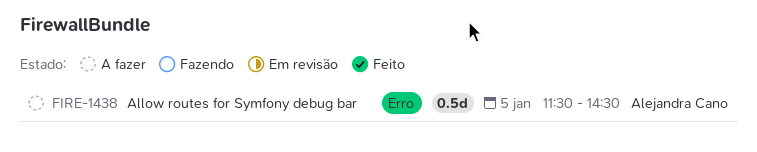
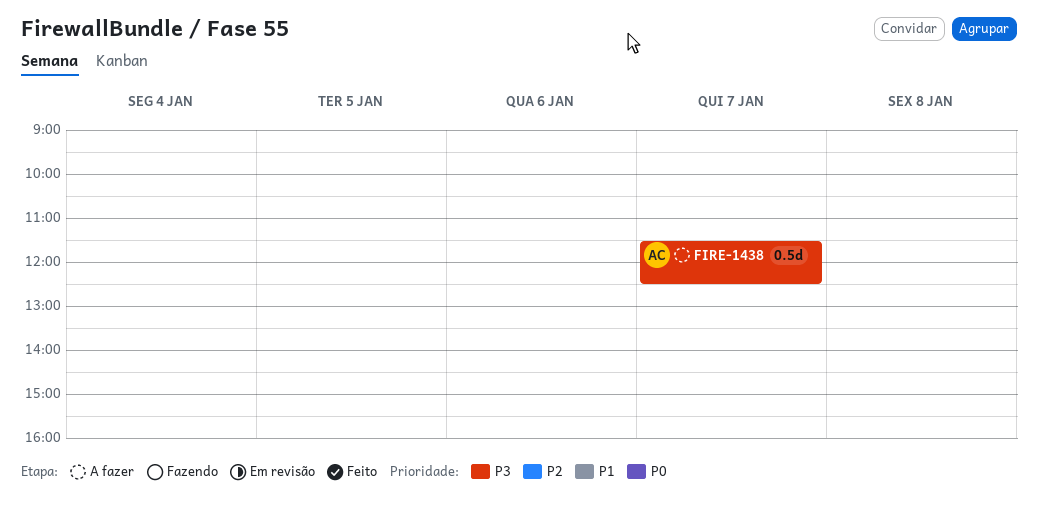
FIRE-1438, day: Jan 5 -> Jan 7
FIRE-1438, ends: 14:30 -> 12:30

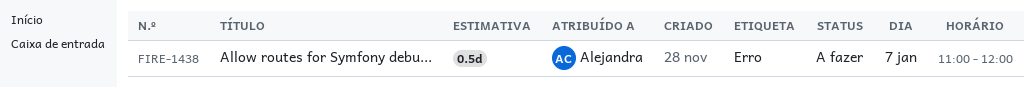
FIRE-1438, begins: 11:30 -> 11:00
FIRE-1438, ends: 12:30 -> 12:00

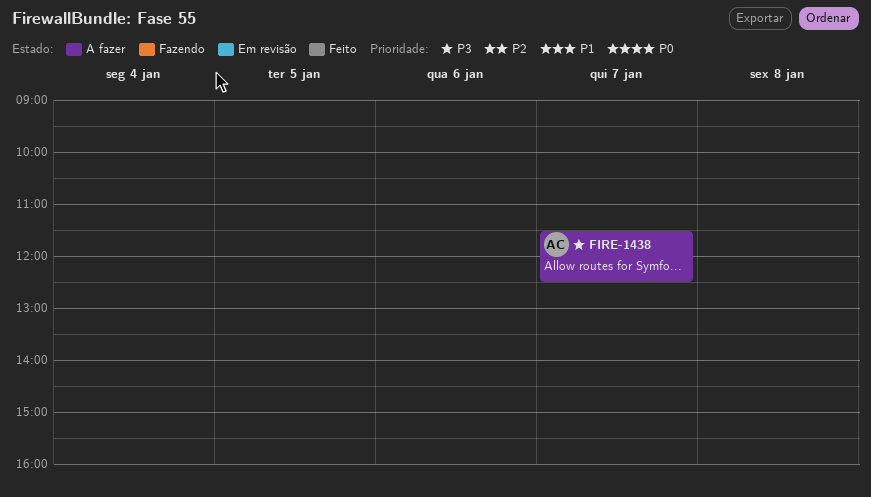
FIRE-1438, begins: 11:00 -> 11:30
FIRE-1438, ends: 12:00 -> 12:30

